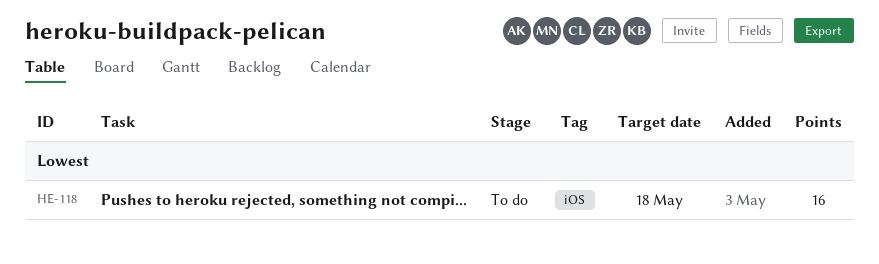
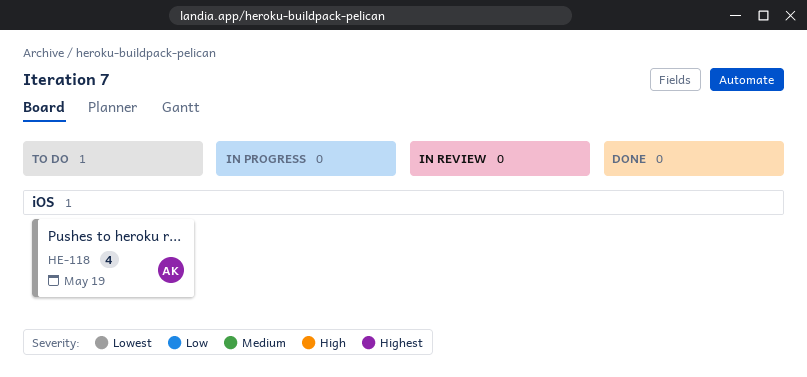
HE-118, estimate: 16 -> 4
HE-118, due: May 18 -> May 19

